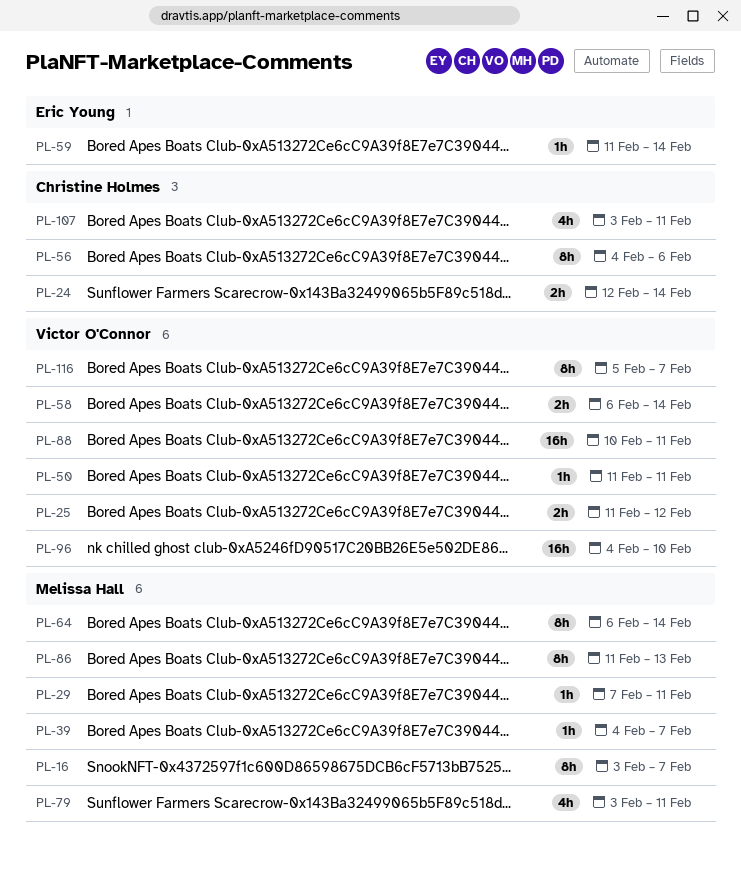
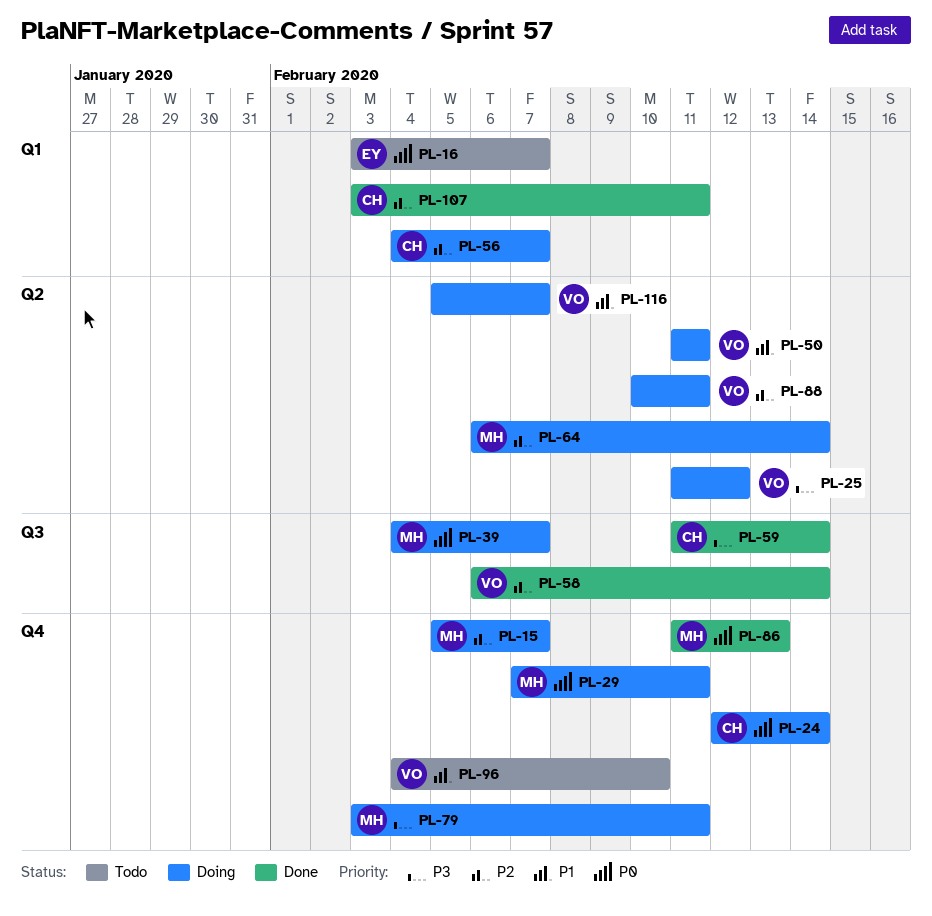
PL-15: none -> present
PL-16, owner: Melissa Hall -> Eric Young
PL-56, due: Feb 6 -> Feb 7
PL-59, owner: Eric Young -> Christine Holmes

